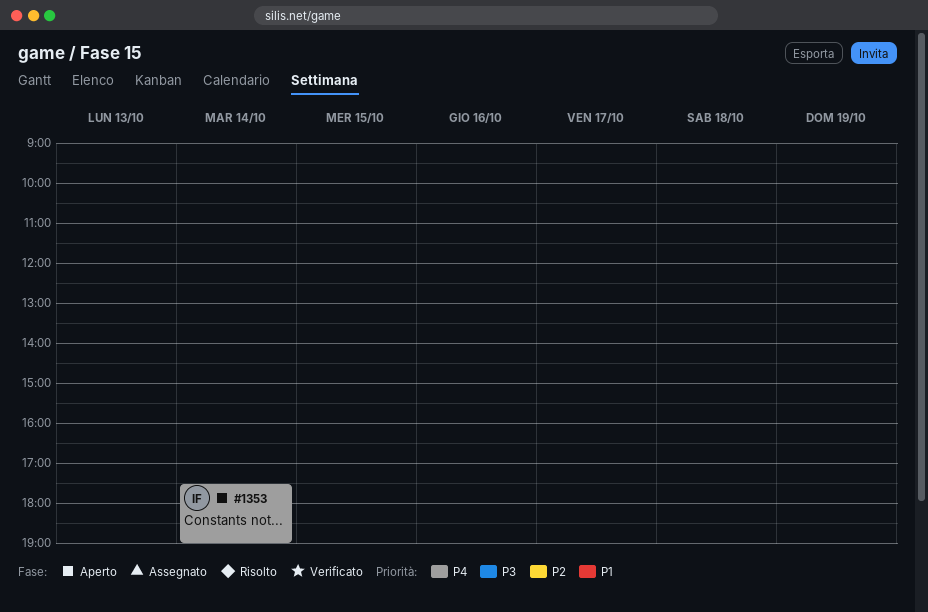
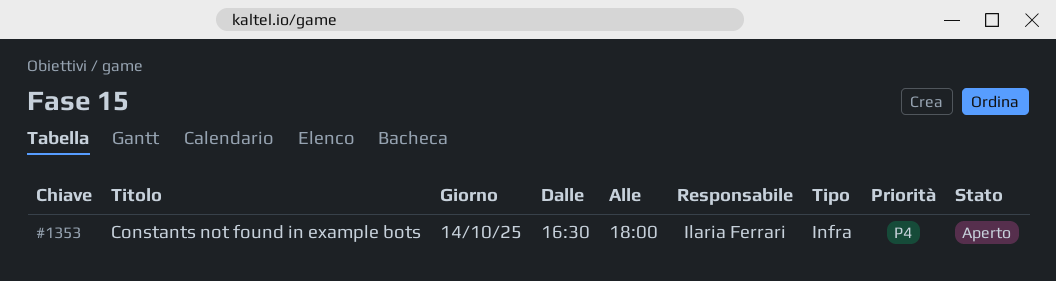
#1353, begins: 17:30 -> 16:30
#1353, ends: 19:00 -> 18:00

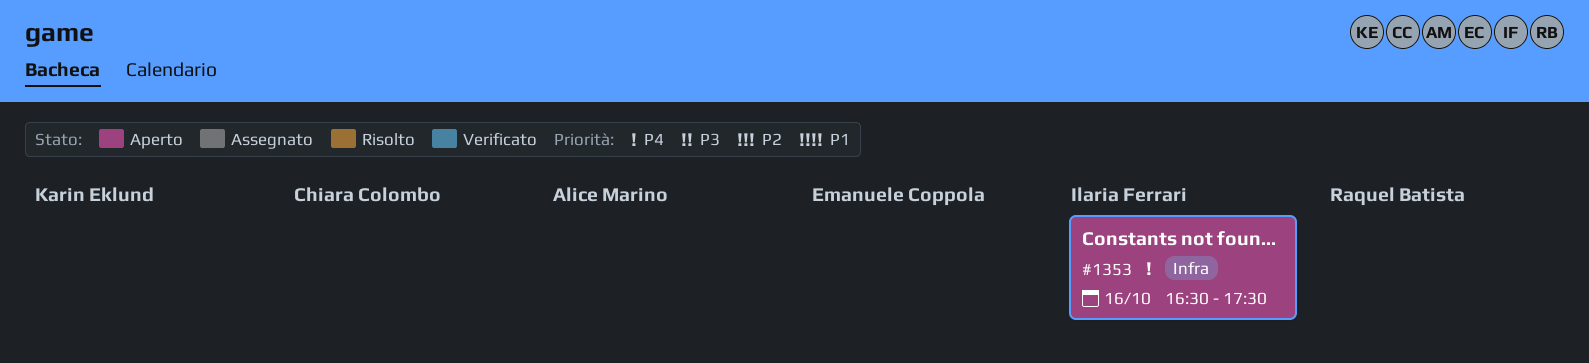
#1353, day: Oct 14 -> Oct 16
#1353, ends: 18:00 -> 17:30

